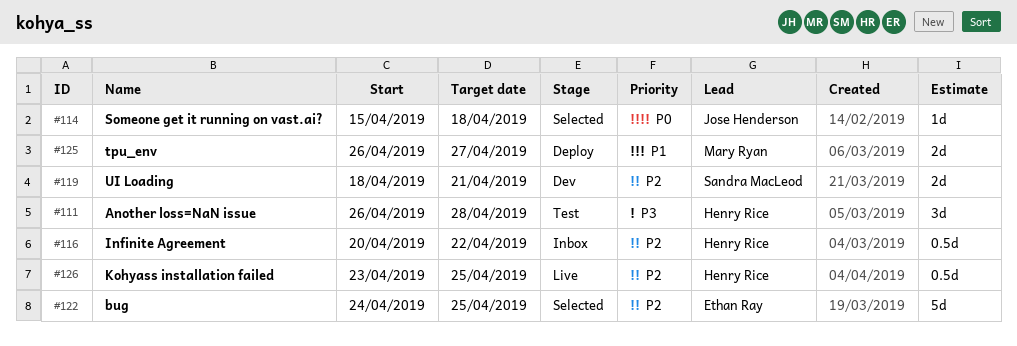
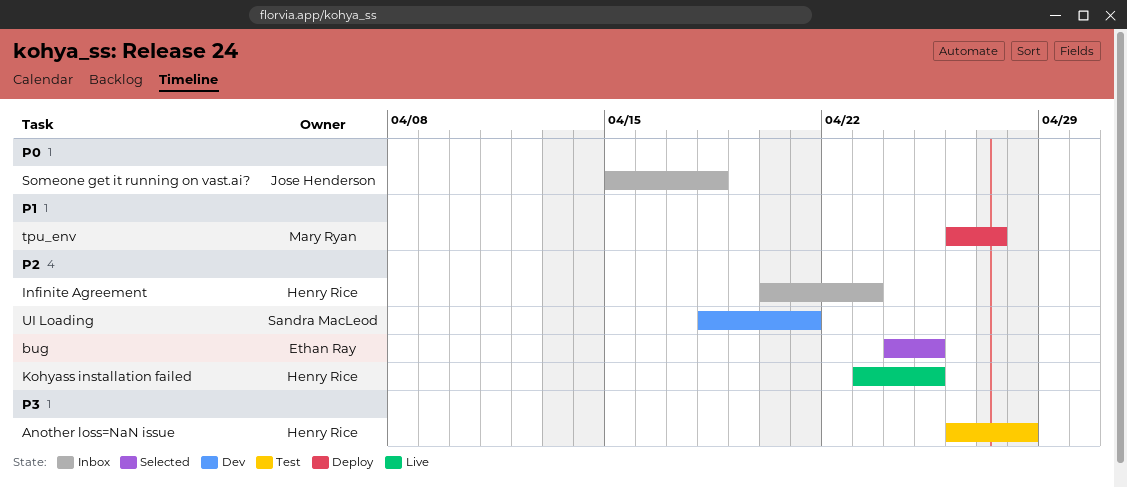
Infinite Agreement, due: Apr 22 -> Apr 23
Someone get it running on vast.ai?, status: Selected -> Inbox

